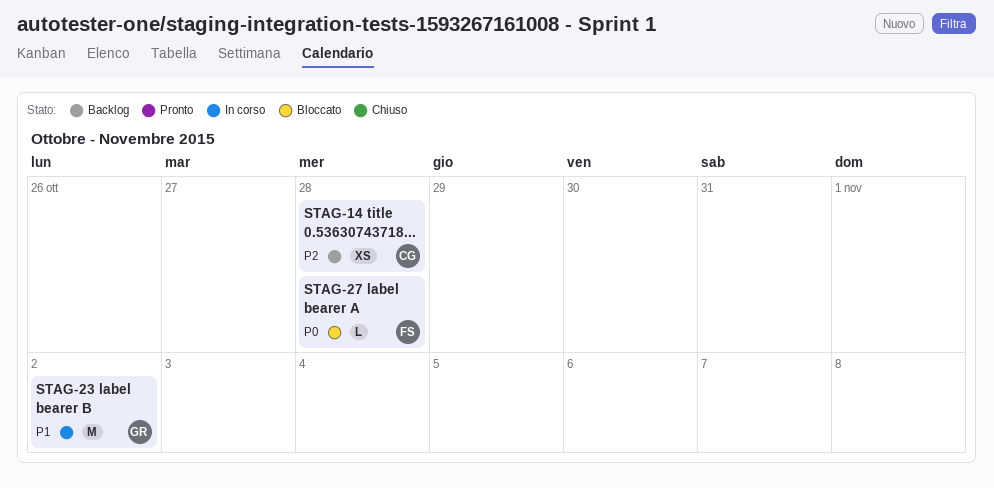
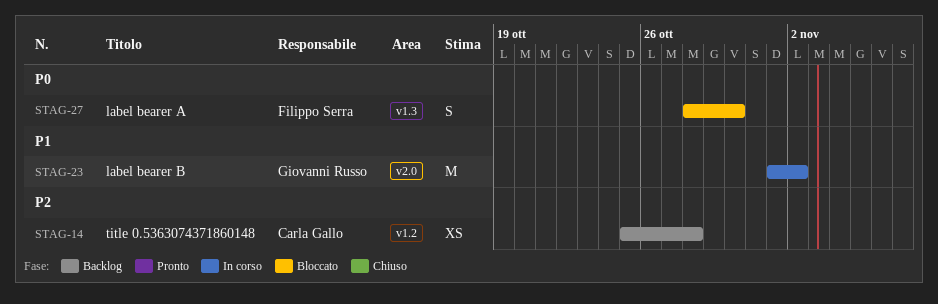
STAG-27, estimate: L -> S
STAG-27, due: Oct 28 -> Oct 30

